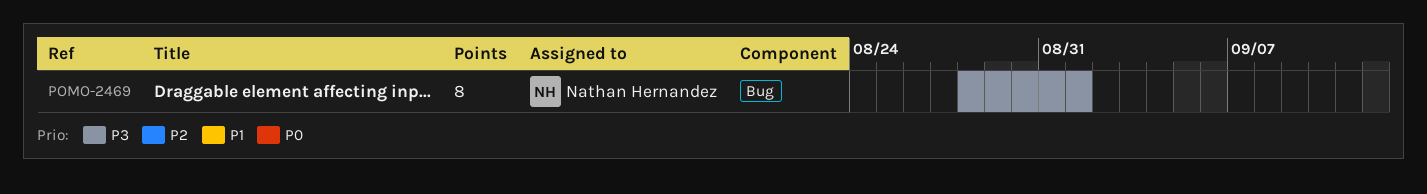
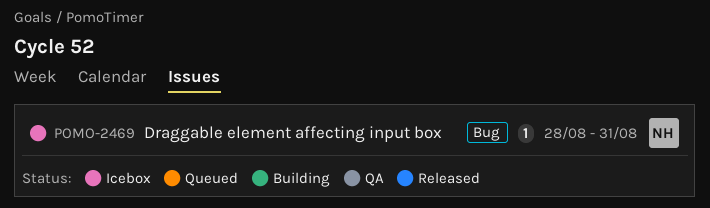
POMO-2469, estimate: 8 -> 1
POMO-2469, due: Sep 1 -> Aug 31

